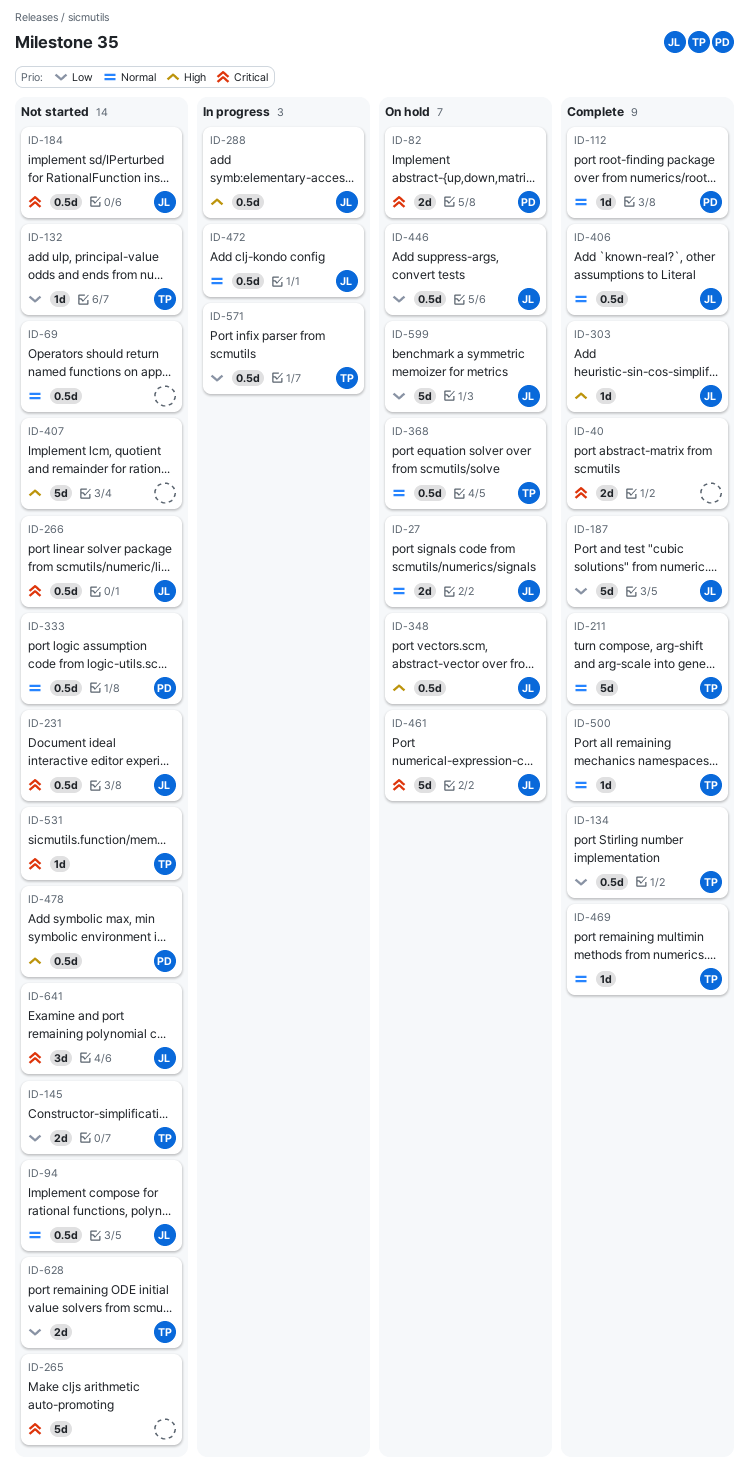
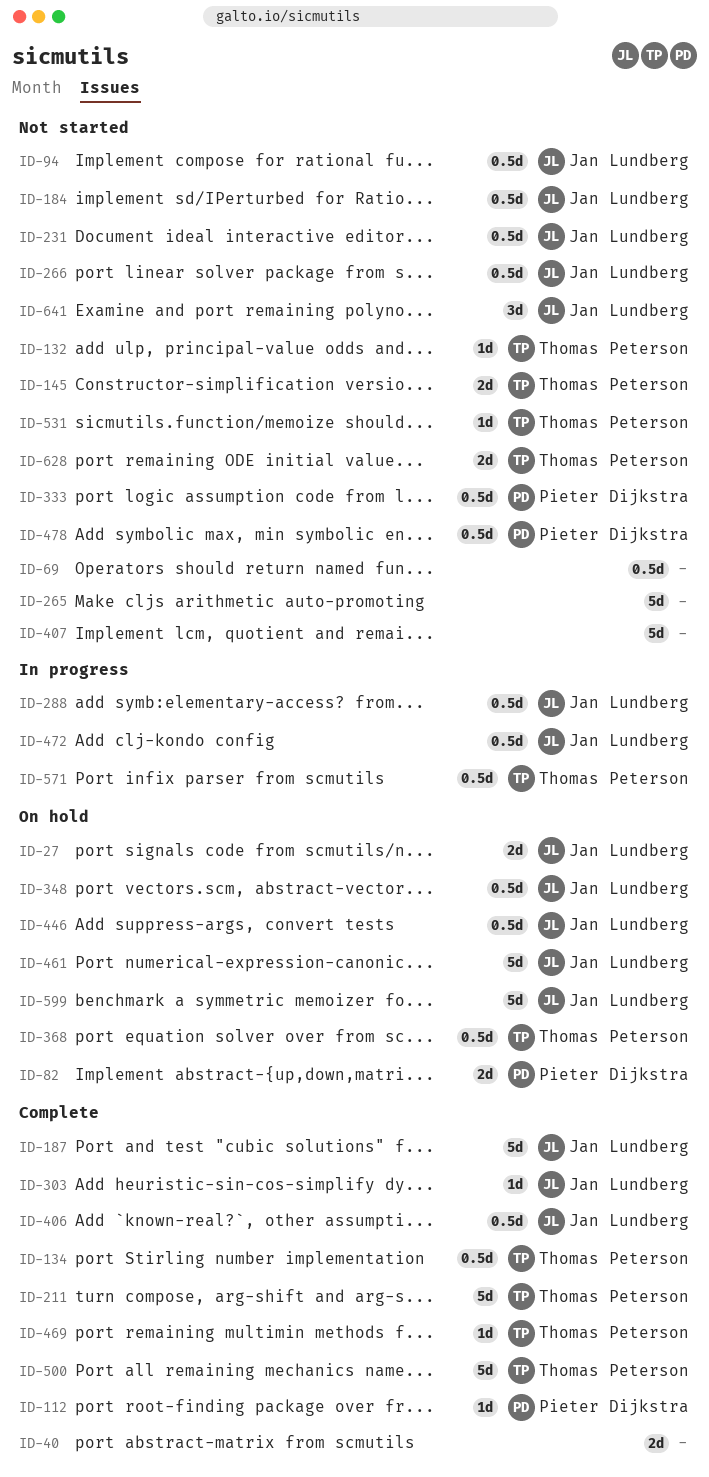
ID-500, estimate: 1d -> 5d

